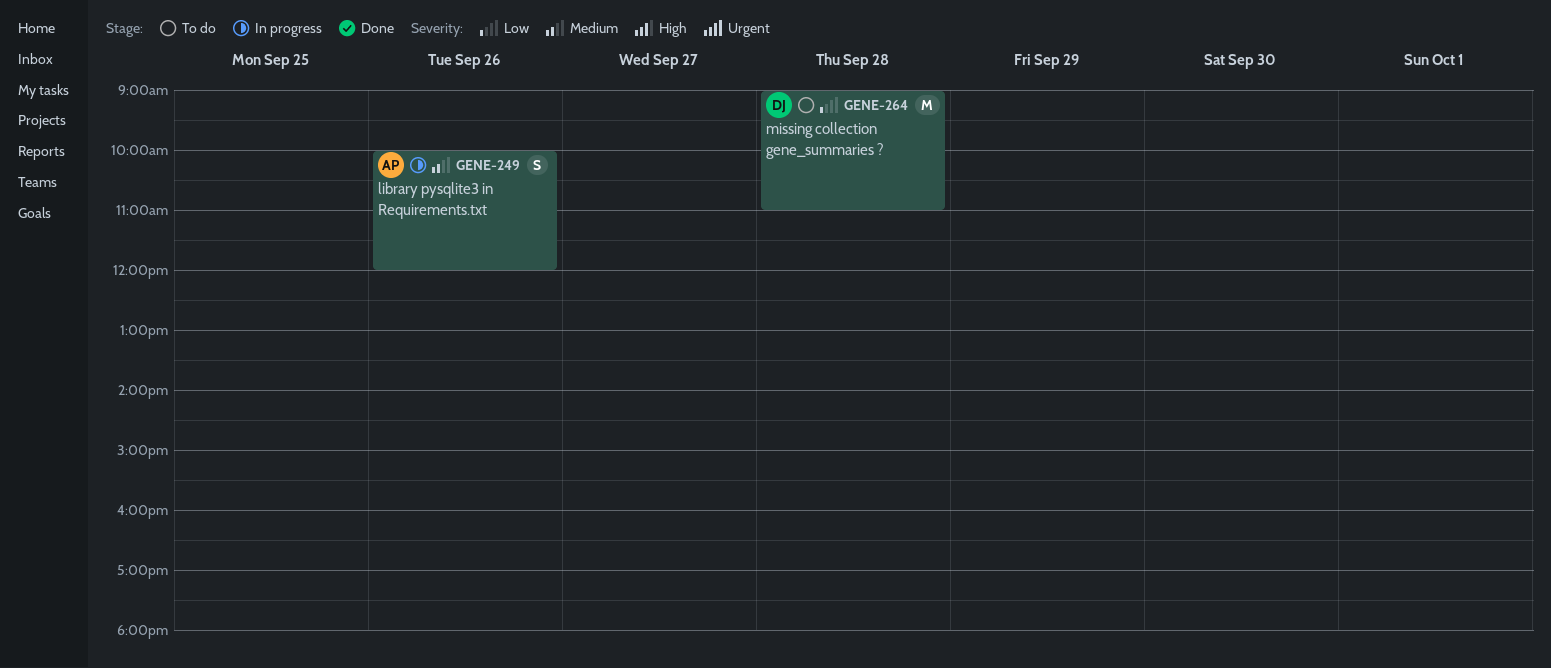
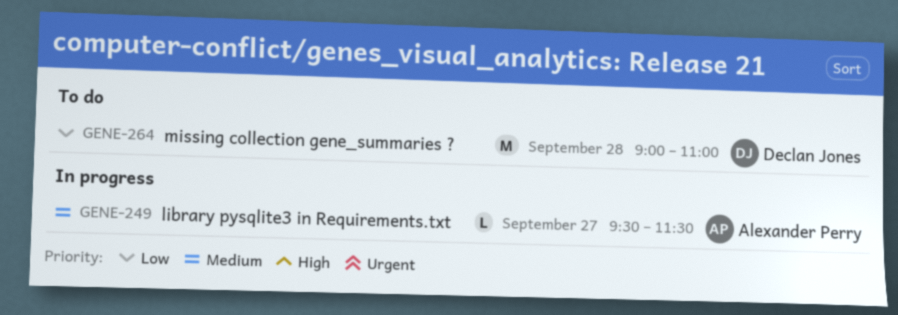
GENE-249, estimate: S -> L
GENE-249, day: Sep 26 -> Sep 27
GENE-249, begins: 10:00 -> 09:30
GENE-249, ends: 12:00 -> 11:30

